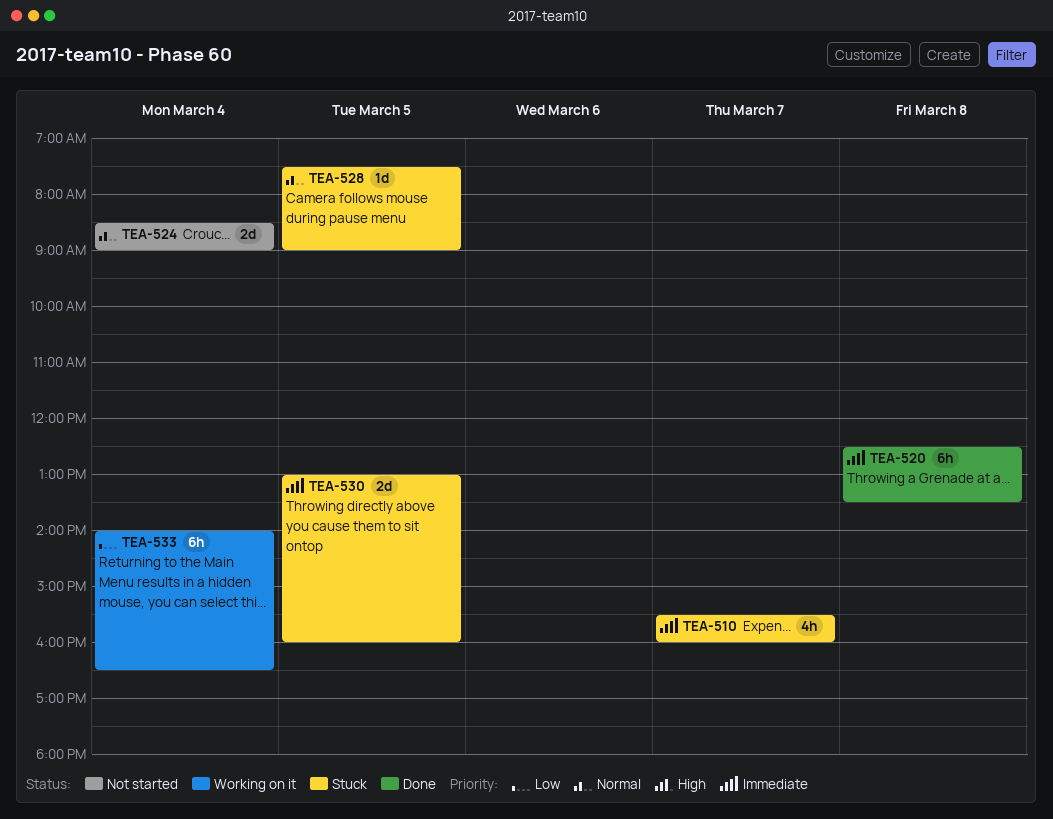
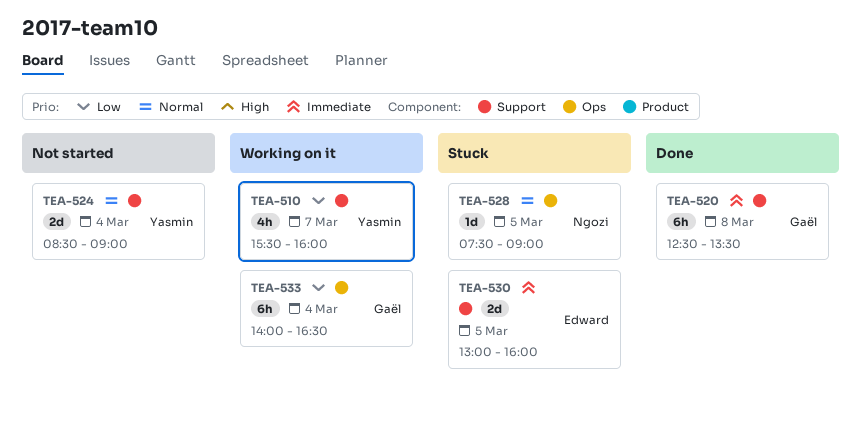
TEA-510, status: Stuck -> Working on it
TEA-510, priority: Immediate -> Low

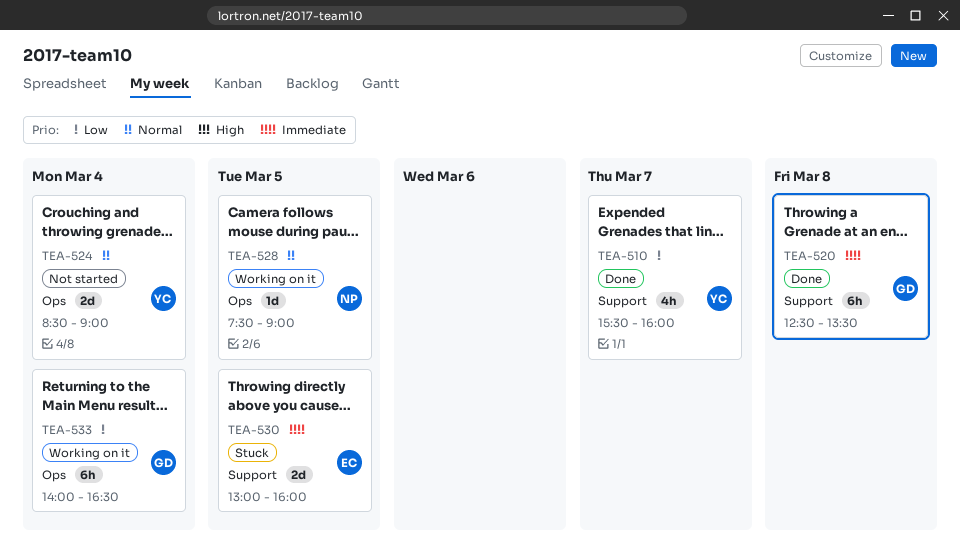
TEA-510, status: Working on it -> Done
TEA-524, label: Support -> Ops
TEA-528, status: Stuck -> Working on it

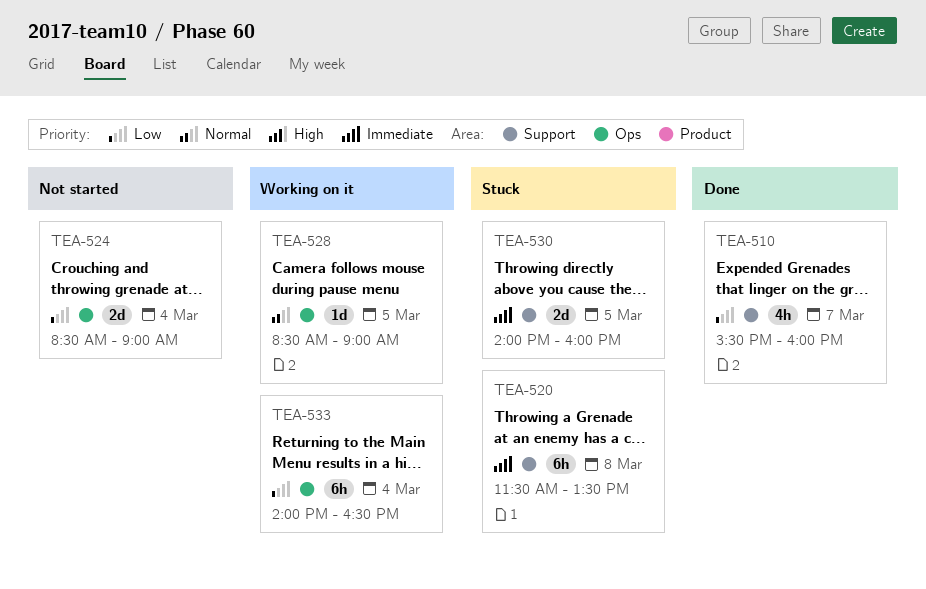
TEA-520, status: Done -> Stuck
TEA-520, begins: 12:30 -> 11:30
TEA-524, priority: Normal -> Low
TEA-528, begins: 07:30 -> 08:30
TEA-530, begins: 13:00 -> 14:00

